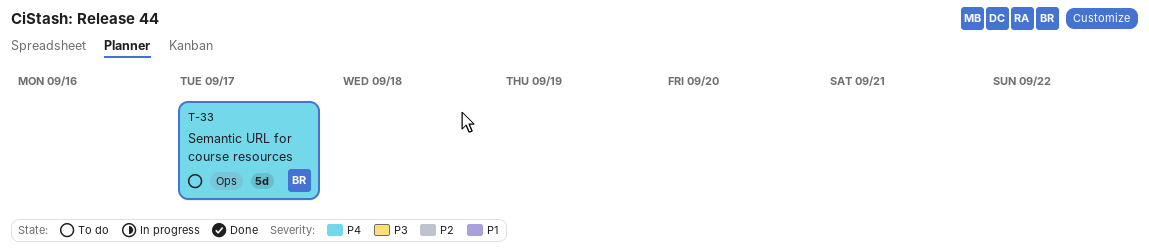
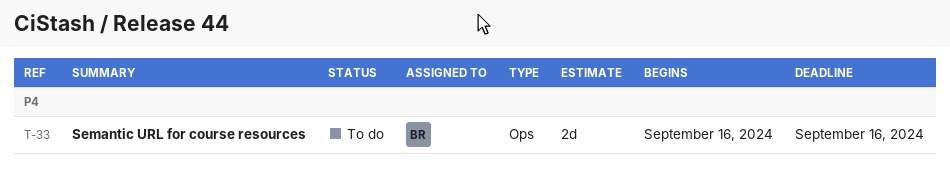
T-33, estimate: 5d -> 2d
T-33, due: Sep 17 -> Sep 16

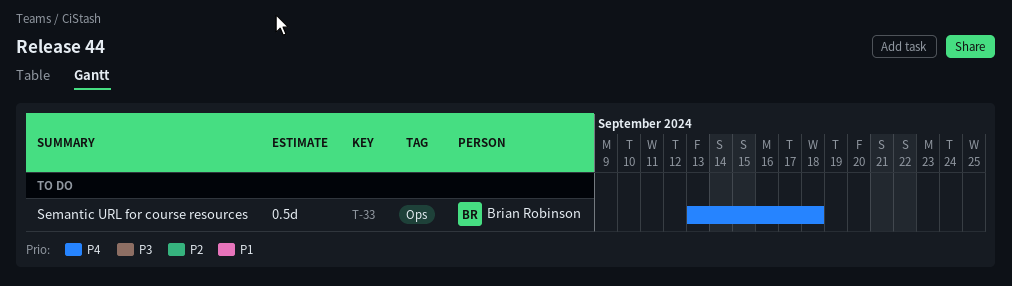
T-33, estimate: 2d -> 0.5d
T-33, start: Sep 16 -> Sep 13
T-33, due: Sep 16 -> Sep 18

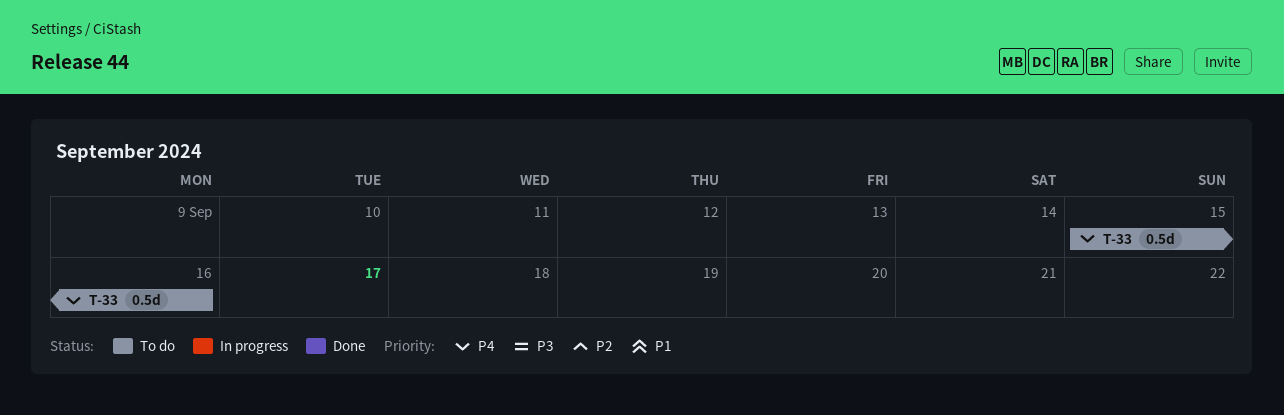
T-33, start: Sep 13 -> Sep 15
T-33, due: Sep 18 -> Sep 16

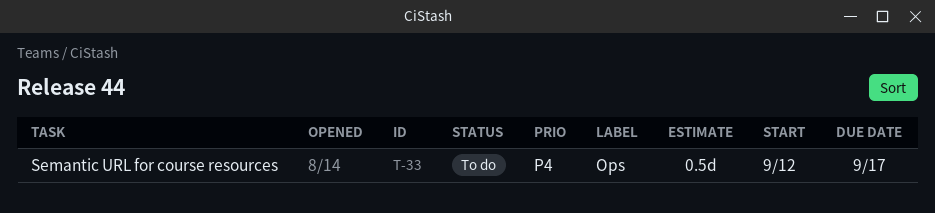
T-33, start: Sep 15 -> Sep 12
T-33, due: Sep 16 -> Sep 17

